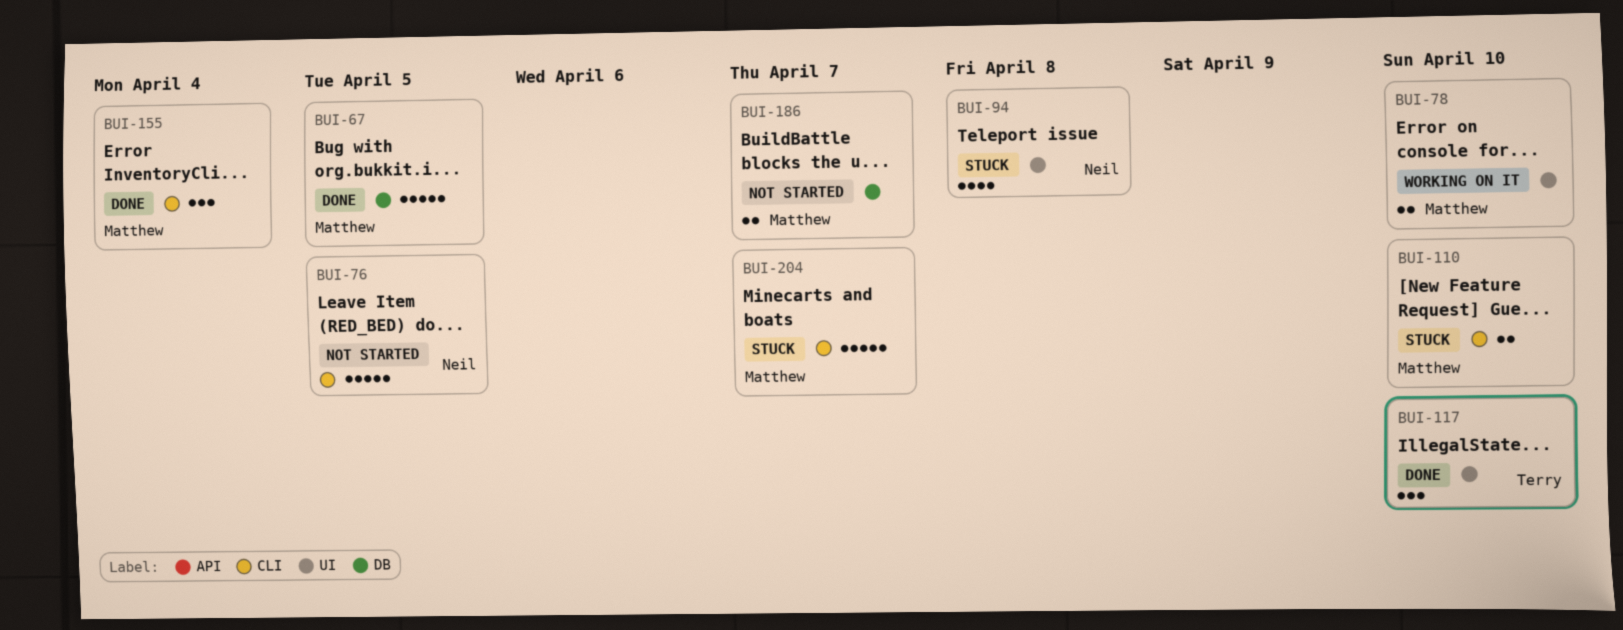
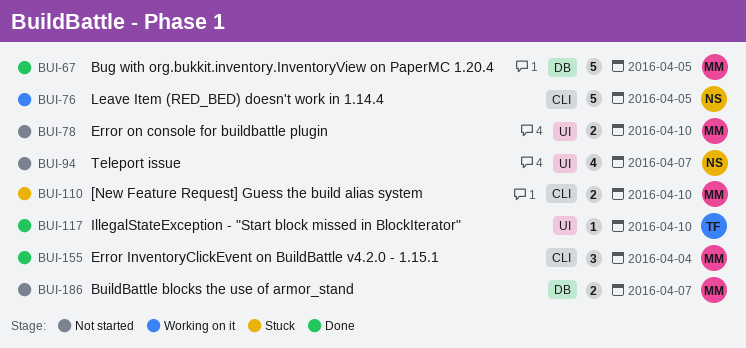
BUI-76, status: Not started -> Working on it
BUI-78, status: Working on it -> Not started
BUI-94, status: Stuck -> Not started
BUI-94, due: Apr 8 -> Apr 7
BUI-117, estimate: 3 -> 1
BUI-204: present -> none

